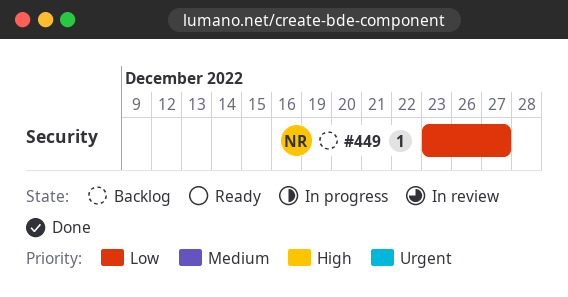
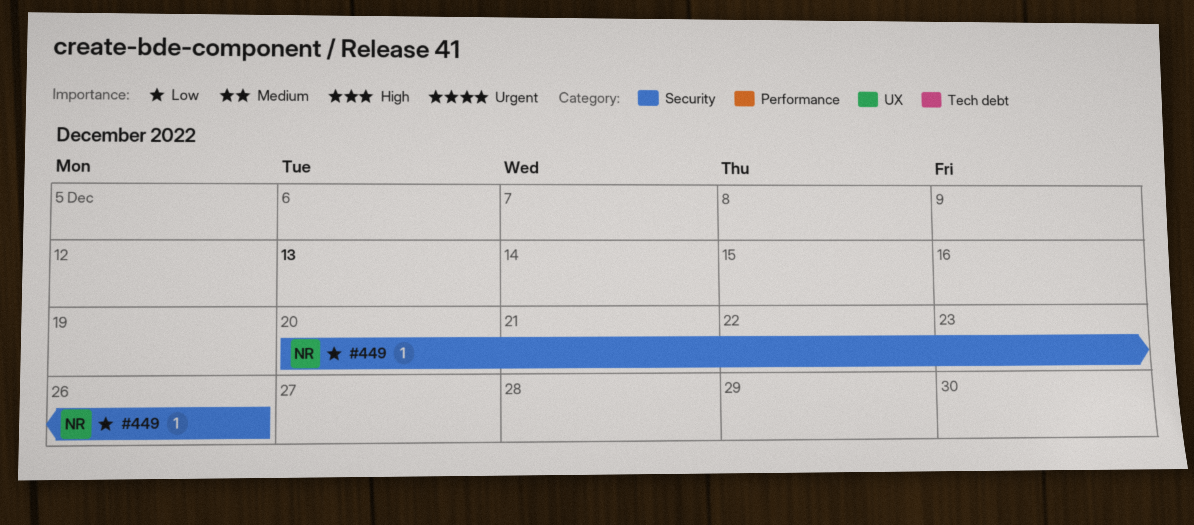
#449, start: Dec 23 -> Dec 20
#449, due: Dec 27 -> Dec 26

